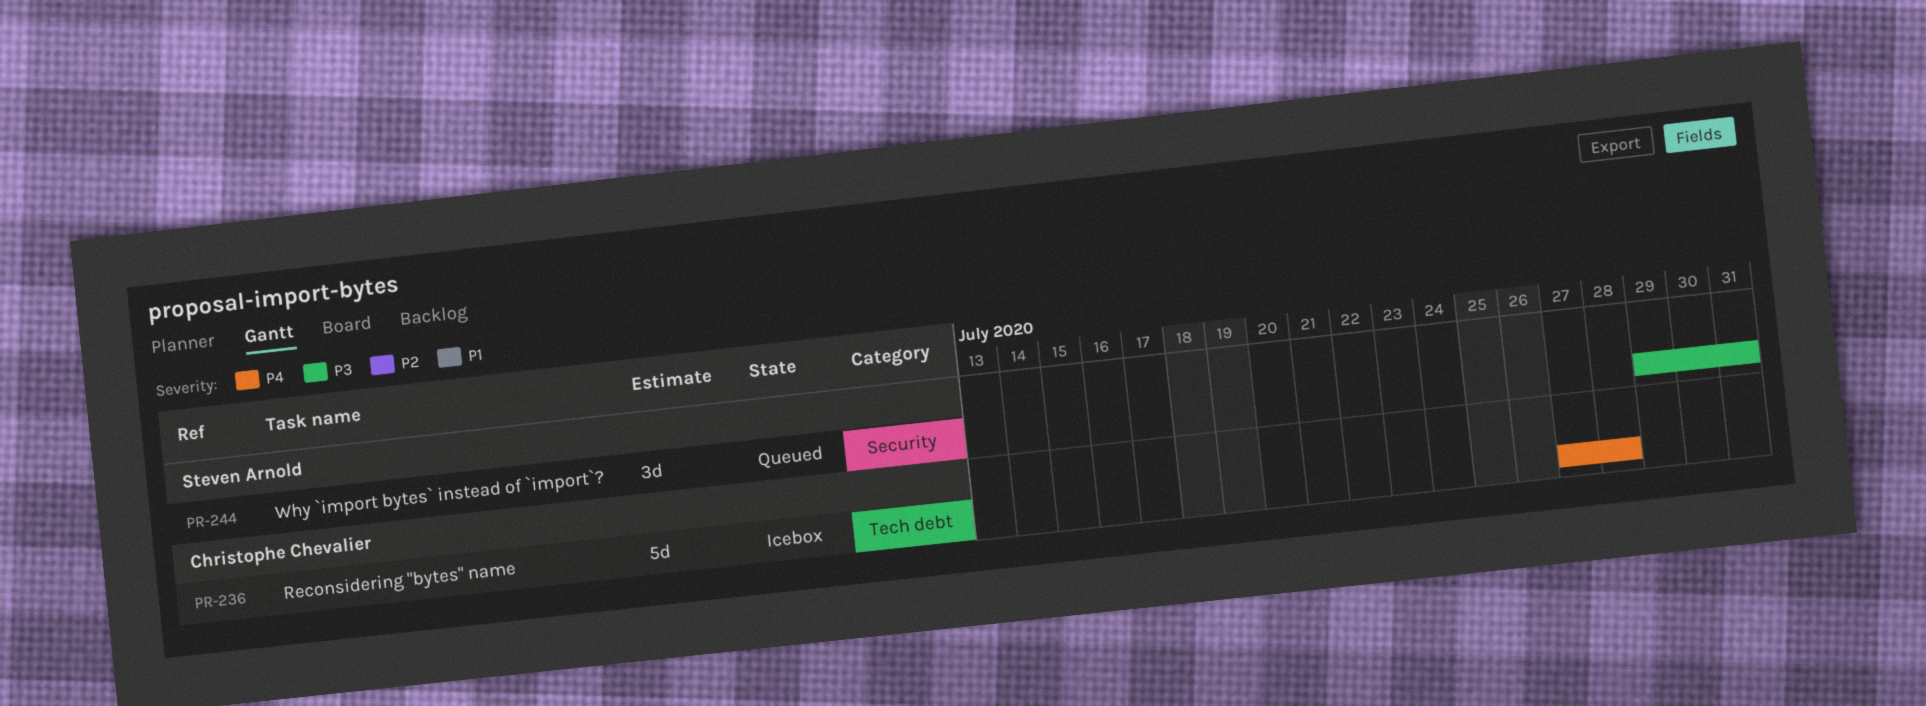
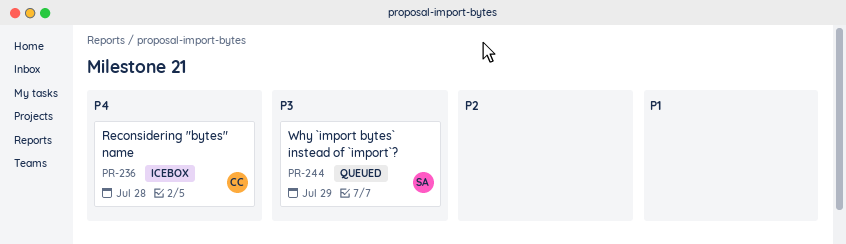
PR-244, due: Jul 31 -> Jul 29

